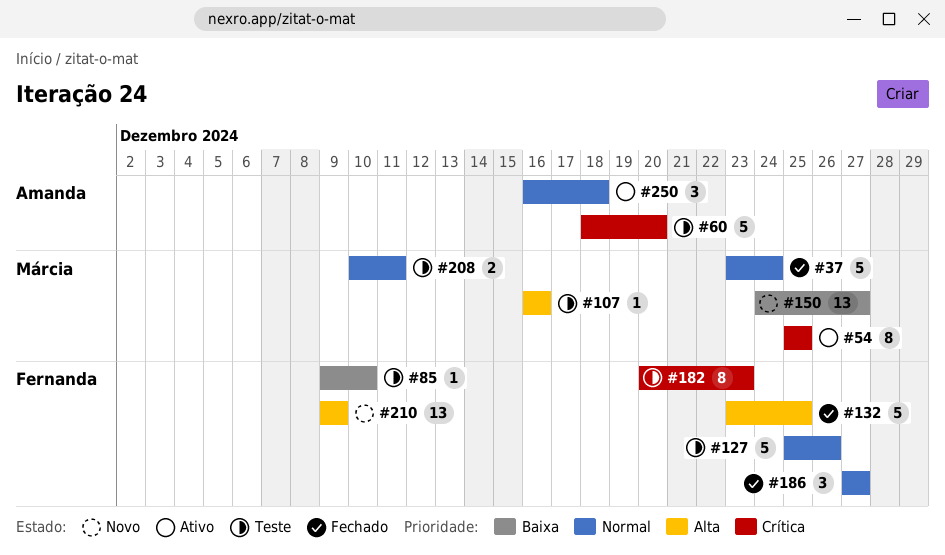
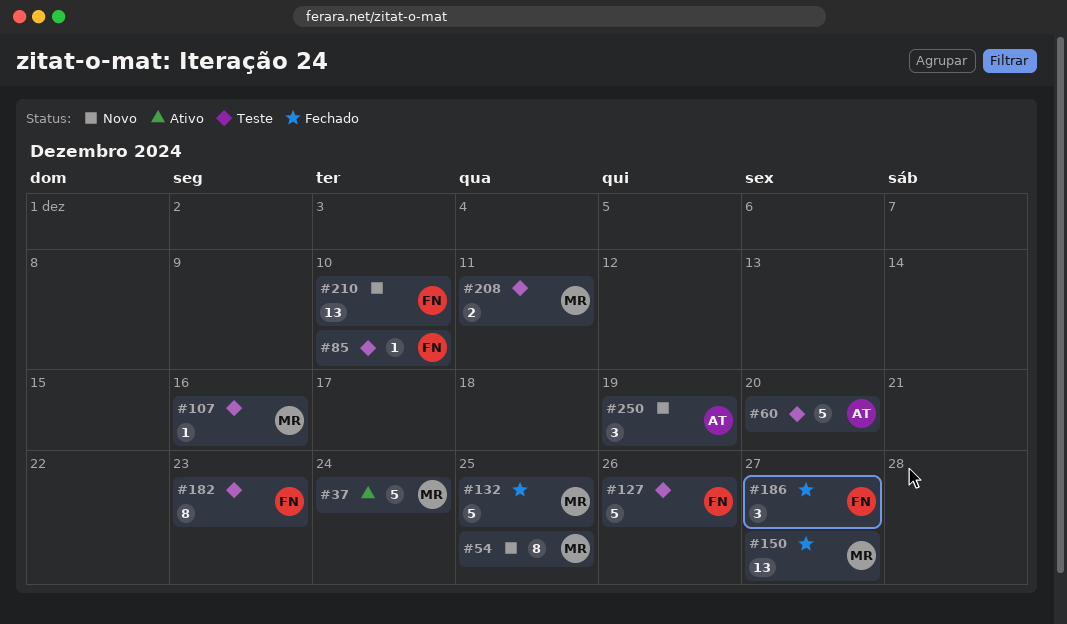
#37, status: Fechado -> Ativo
#54, status: Ativo -> Novo
#132, owner: Fernanda -> Márcia
#150, status: Novo -> Fechado
#210, due: Dec 9 -> Dec 10
#250, status: Ativo -> Novo
#250, due: Dec 18 -> Dec 19

